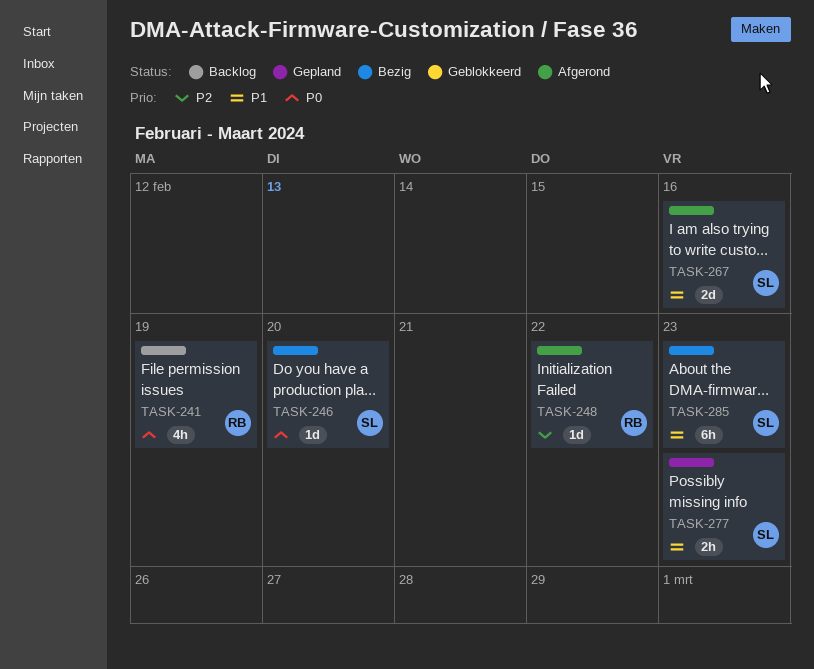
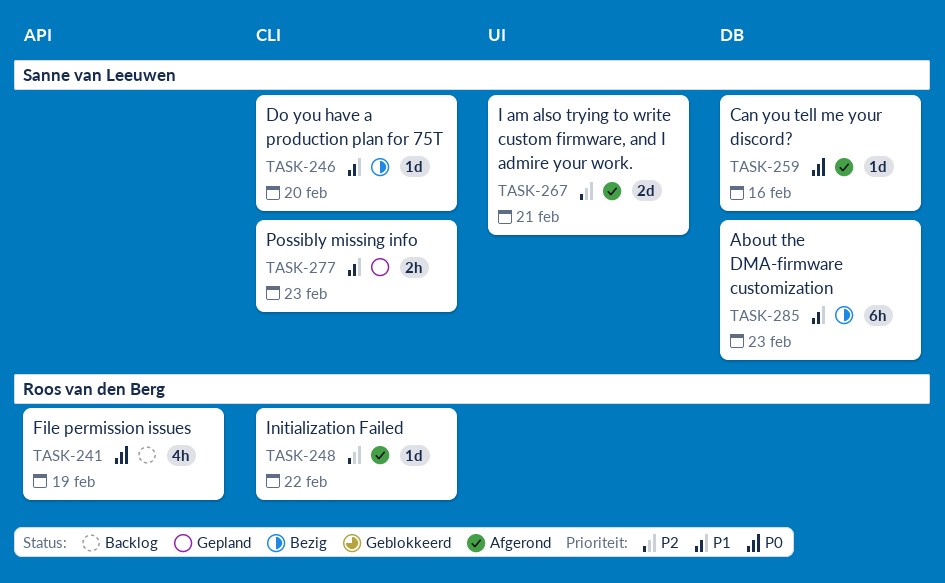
TASK-246, priority: P0 -> P1
TASK-259: none -> present
TASK-267, priority: P1 -> P2
TASK-267, due: Feb 16 -> Feb 21

